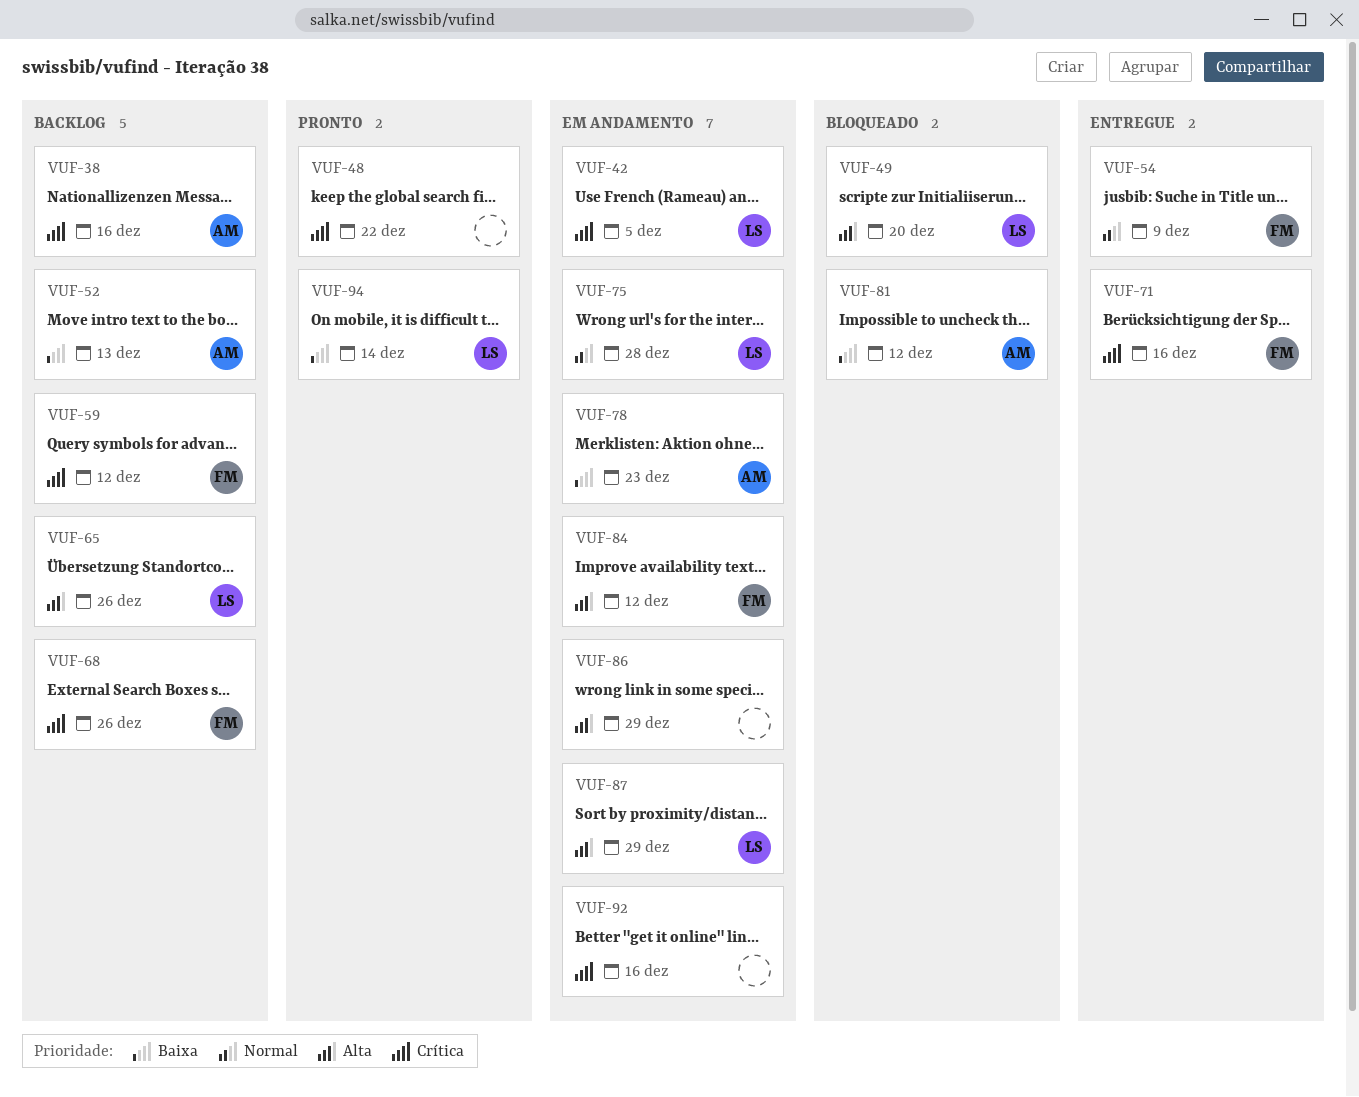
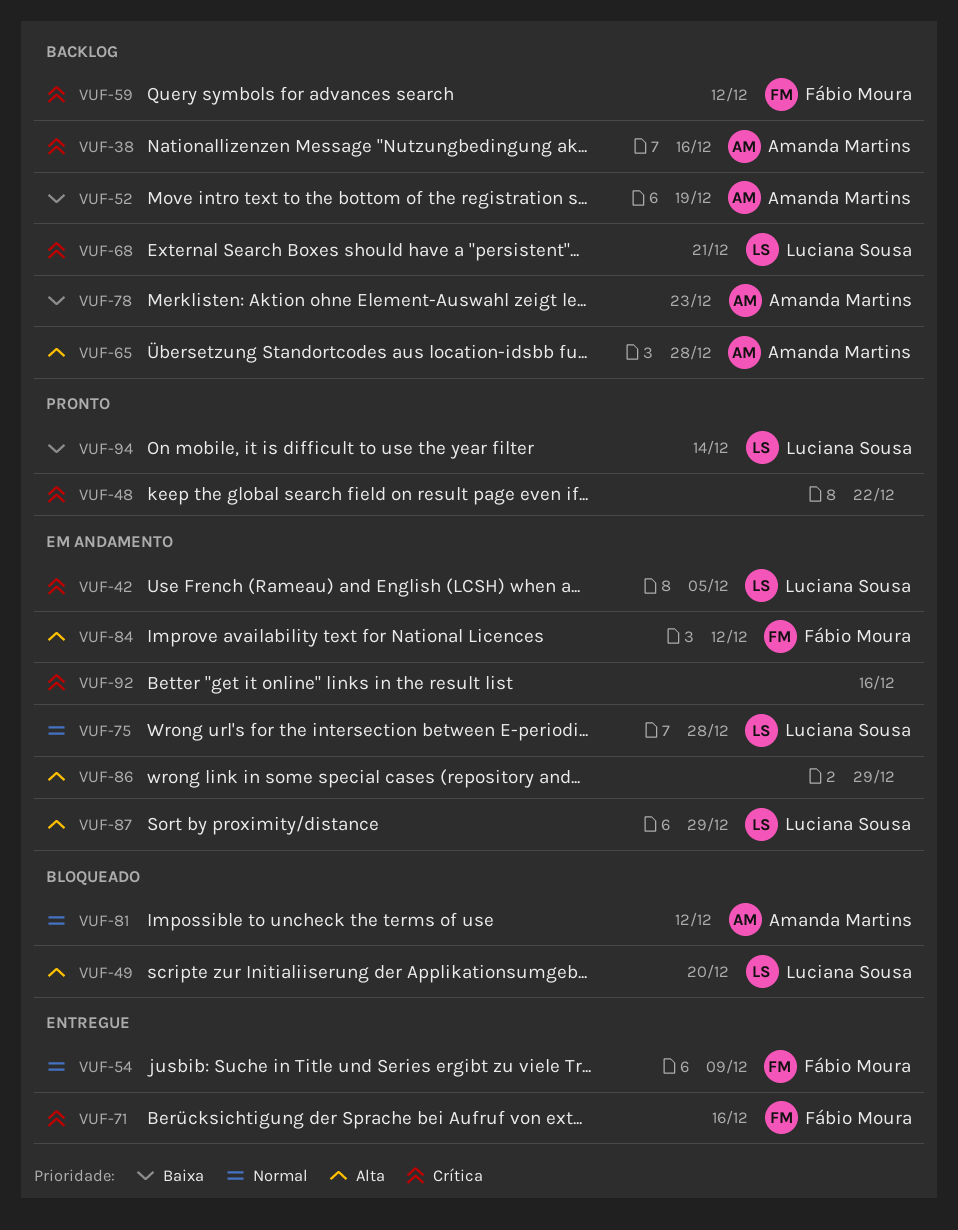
VUF-52, due: Dec 13 -> Dec 19
VUF-65, owner: Luciana Sousa -> Amanda Martins
VUF-65, due: Dec 26 -> Dec 28
VUF-68, owner: Fábio Moura -> Luciana Sousa
VUF-68, due: Dec 26 -> Dec 21
VUF-78, status: Em andamento -> Backlog
VUF-81, priority: Baixa -> Normal

